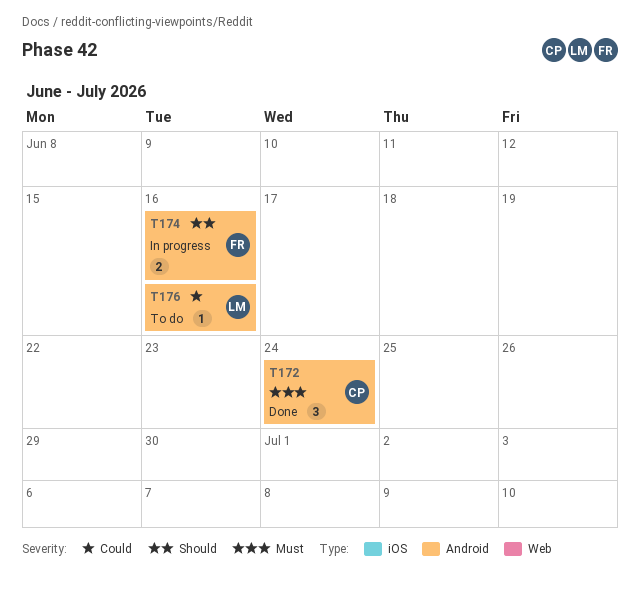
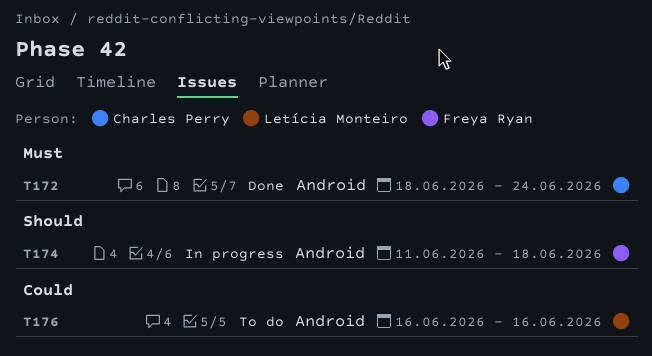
T174, due: Jun 16 -> Jun 18

